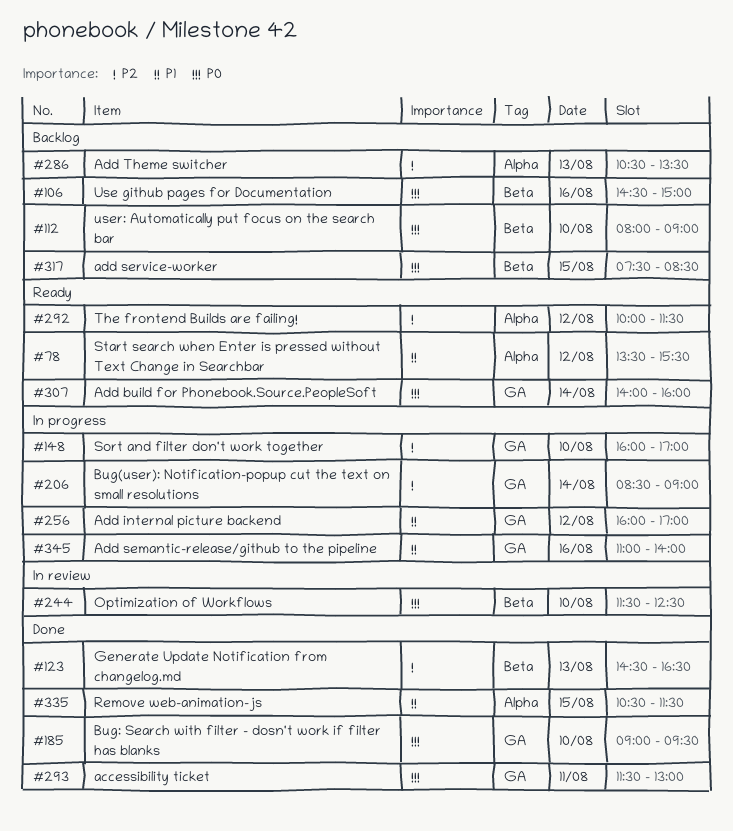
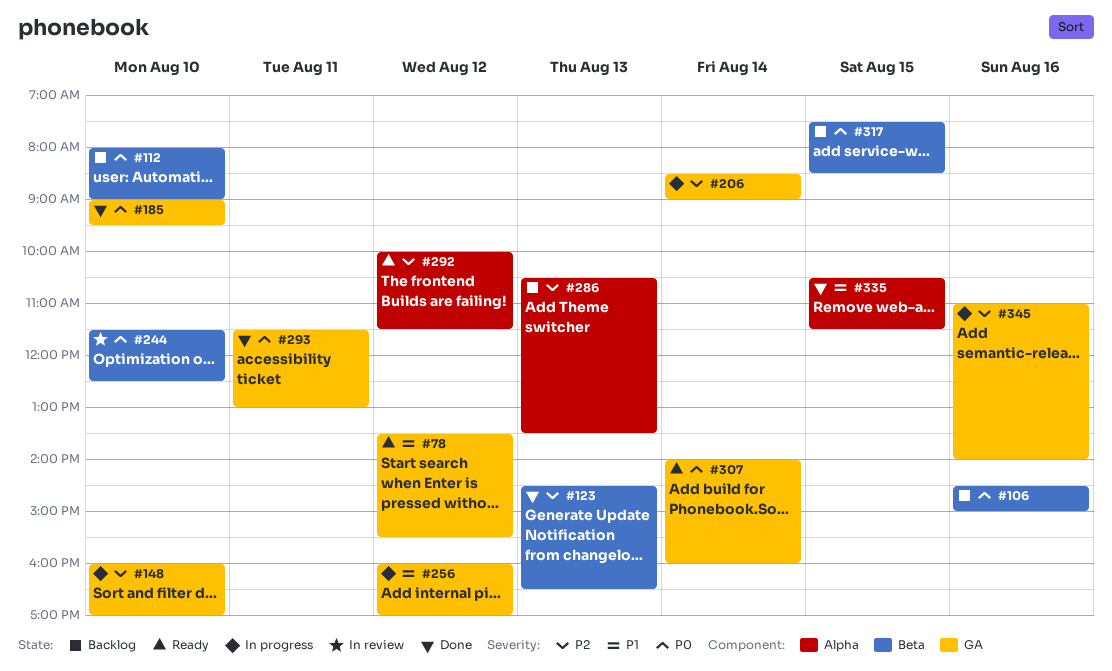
#78, label: Alpha -> GA
#345, priority: P1 -> P2

